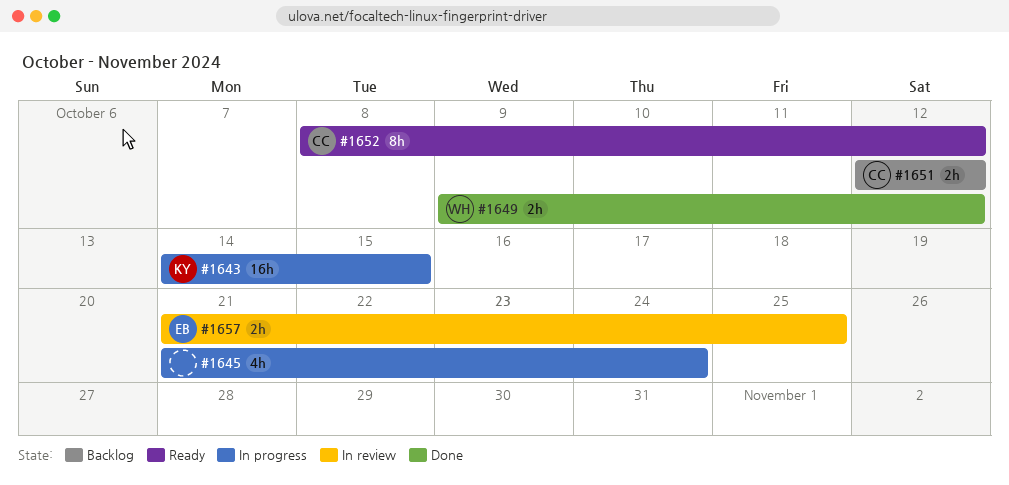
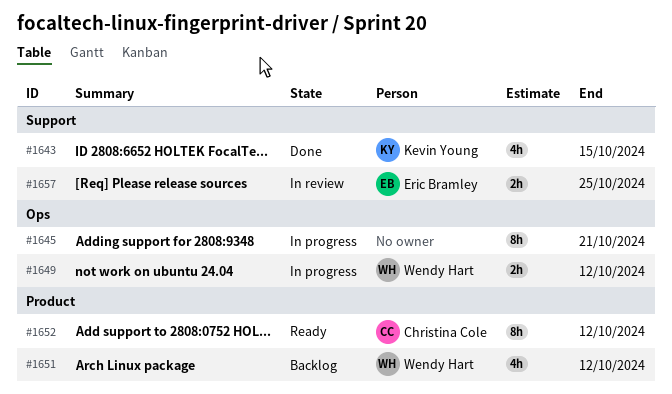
#1643, status: In progress -> Done
#1643, estimate: 16h -> 4h
#1645, estimate: 4h -> 8h
#1645, due: Oct 24 -> Oct 21
#1649, status: Done -> In progress
#1651, owner: Christina Cole -> Wendy Hart
#1651, estimate: 2h -> 4h

